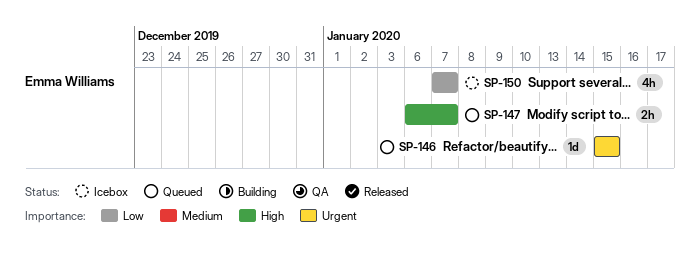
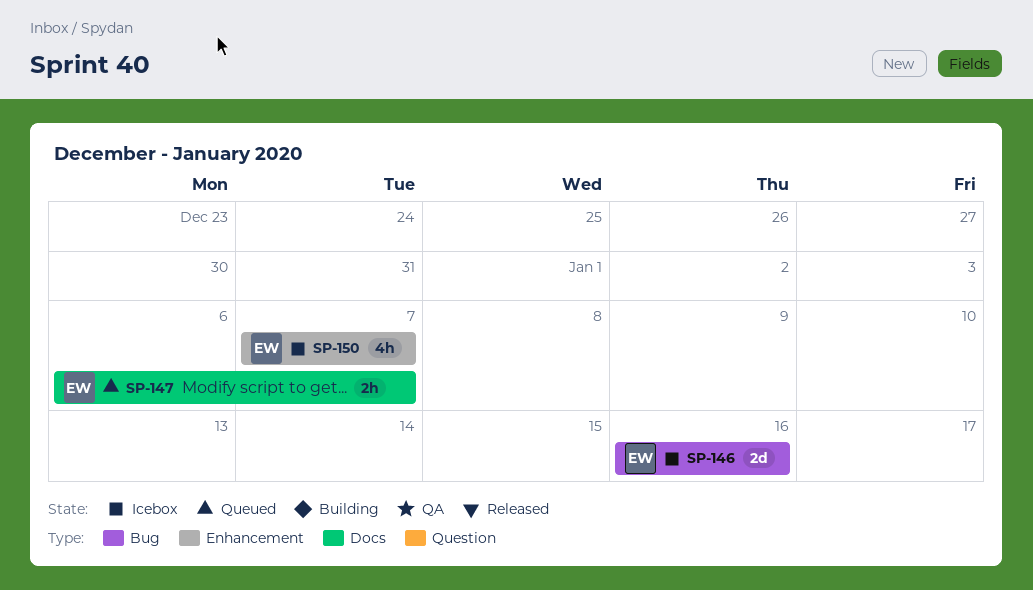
SP-146, status: Queued -> Icebox
SP-146, estimate: 1d -> 2d
SP-146, start: Jan 15 -> Jan 16
SP-146, due: Jan 15 -> Jan 16

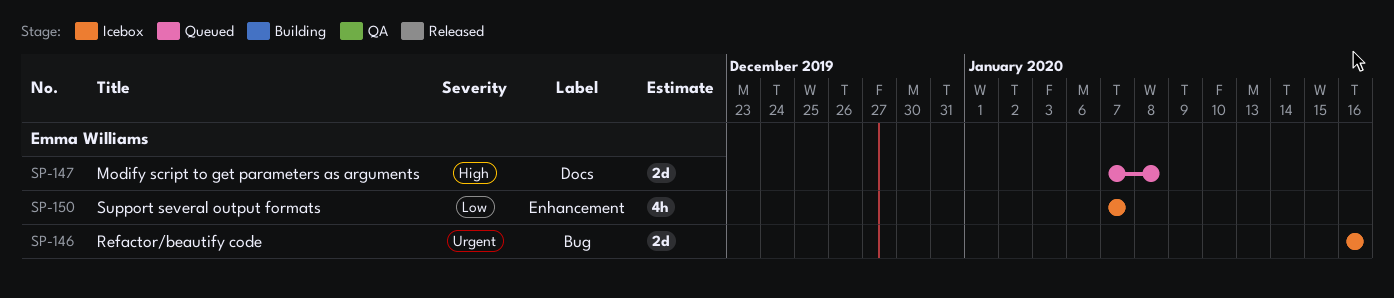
SP-147, estimate: 2h -> 2d
SP-147, start: Jan 6 -> Jan 7
SP-147, due: Jan 7 -> Jan 8

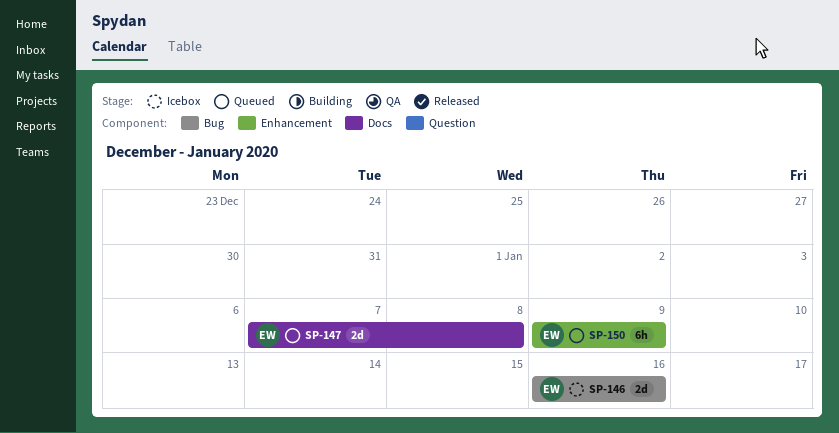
SP-150, status: Icebox -> Queued
SP-150, estimate: 4h -> 6h
SP-150, start: Jan 7 -> Jan 9
SP-150, due: Jan 7 -> Jan 9

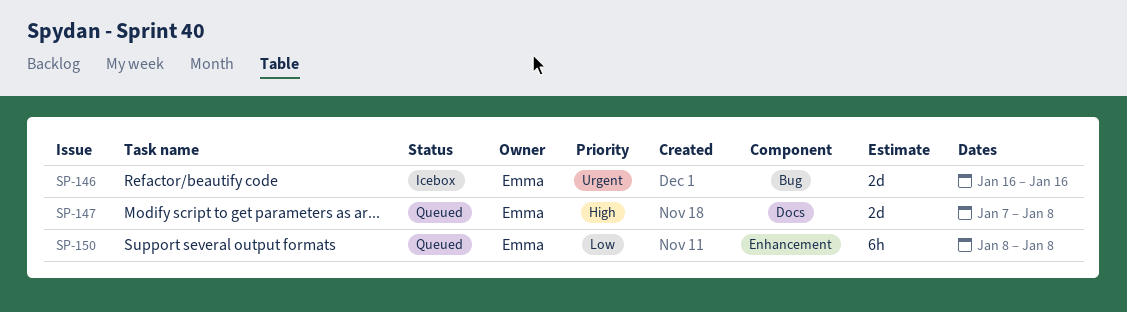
SP-150, start: Jan 9 -> Jan 8
SP-150, due: Jan 9 -> Jan 8

